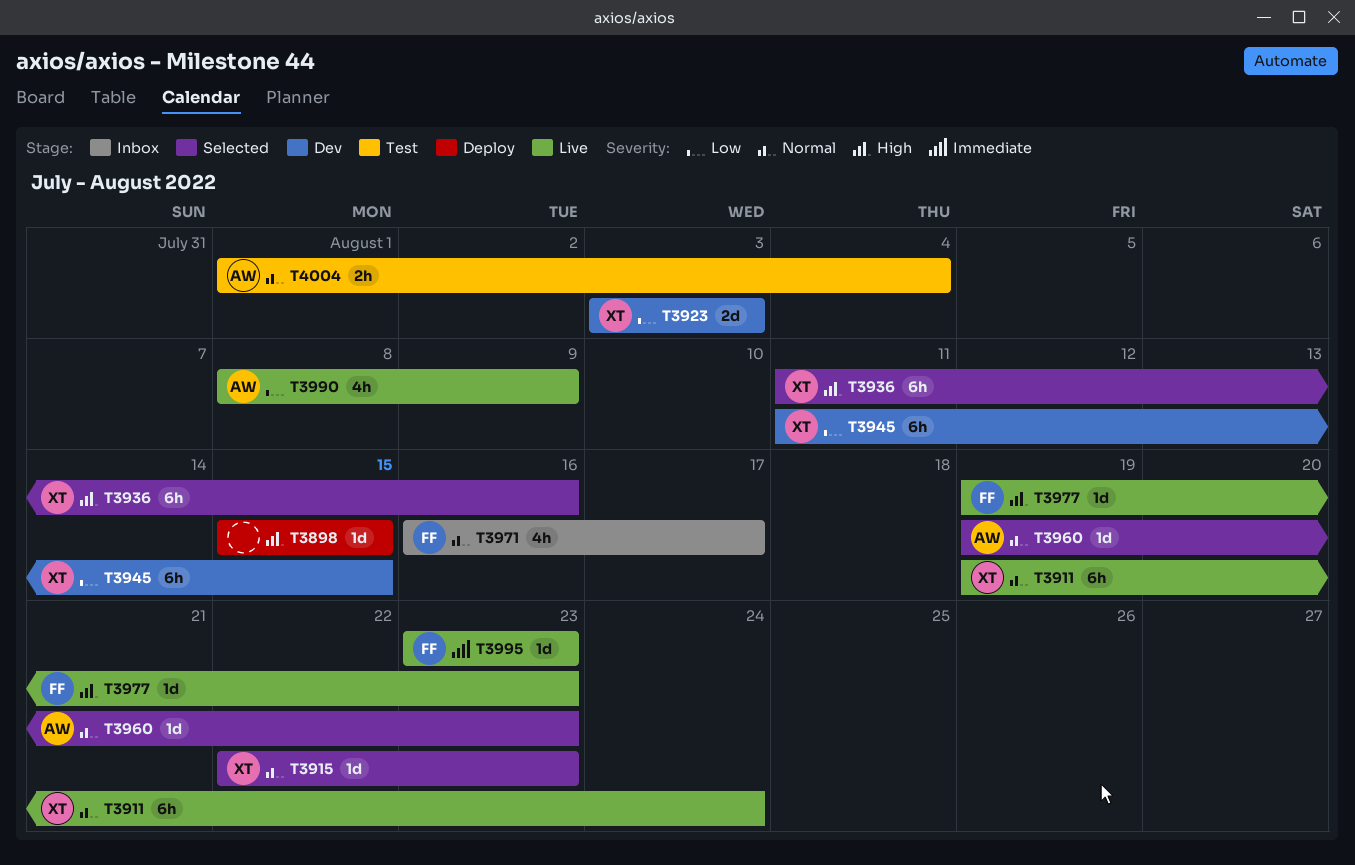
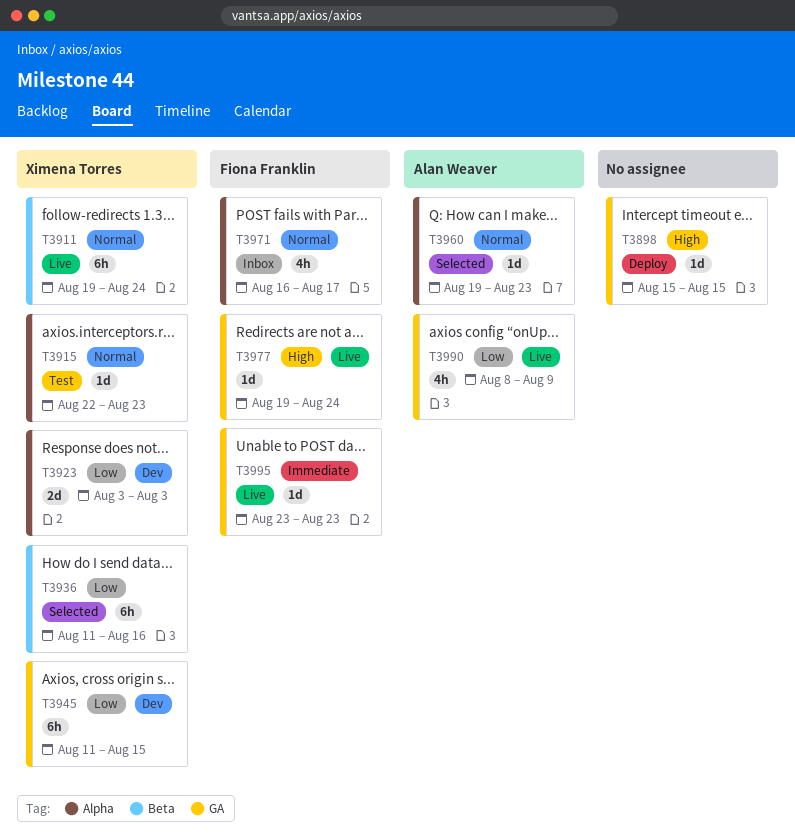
T3915, status: Selected -> Test
T3936, priority: High -> Low
T3977, due: Aug 23 -> Aug 24
T4004: present -> none

